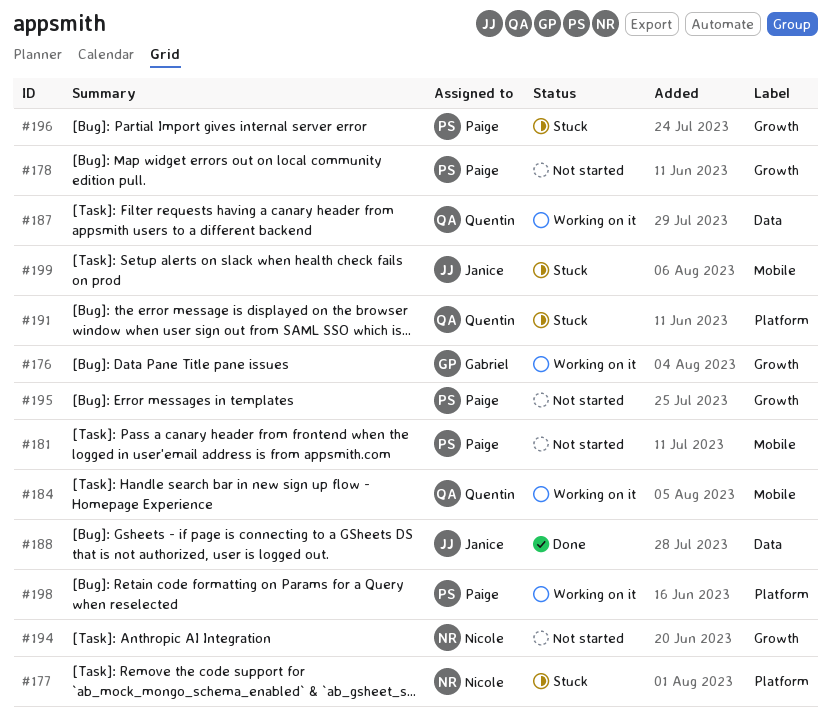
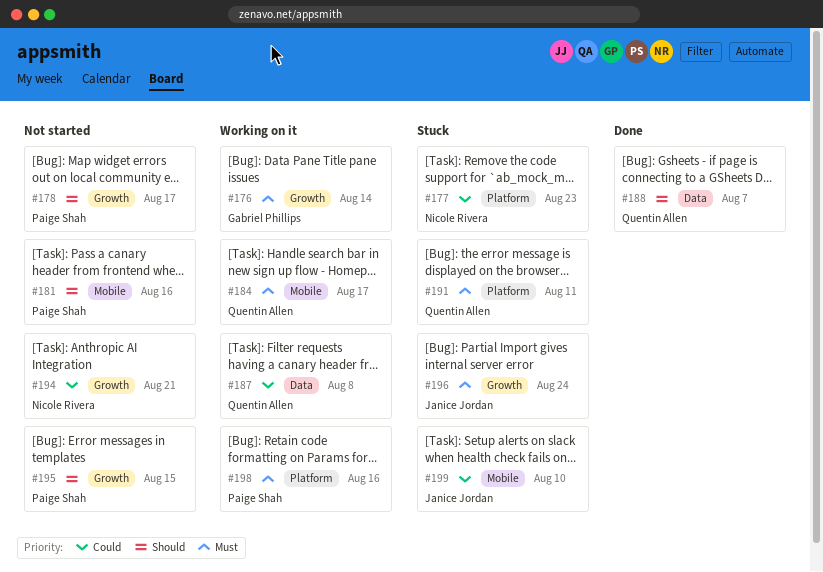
#188, owner: Janice Jordan -> Quentin Allen
#196, owner: Paige Shah -> Janice Jordan

